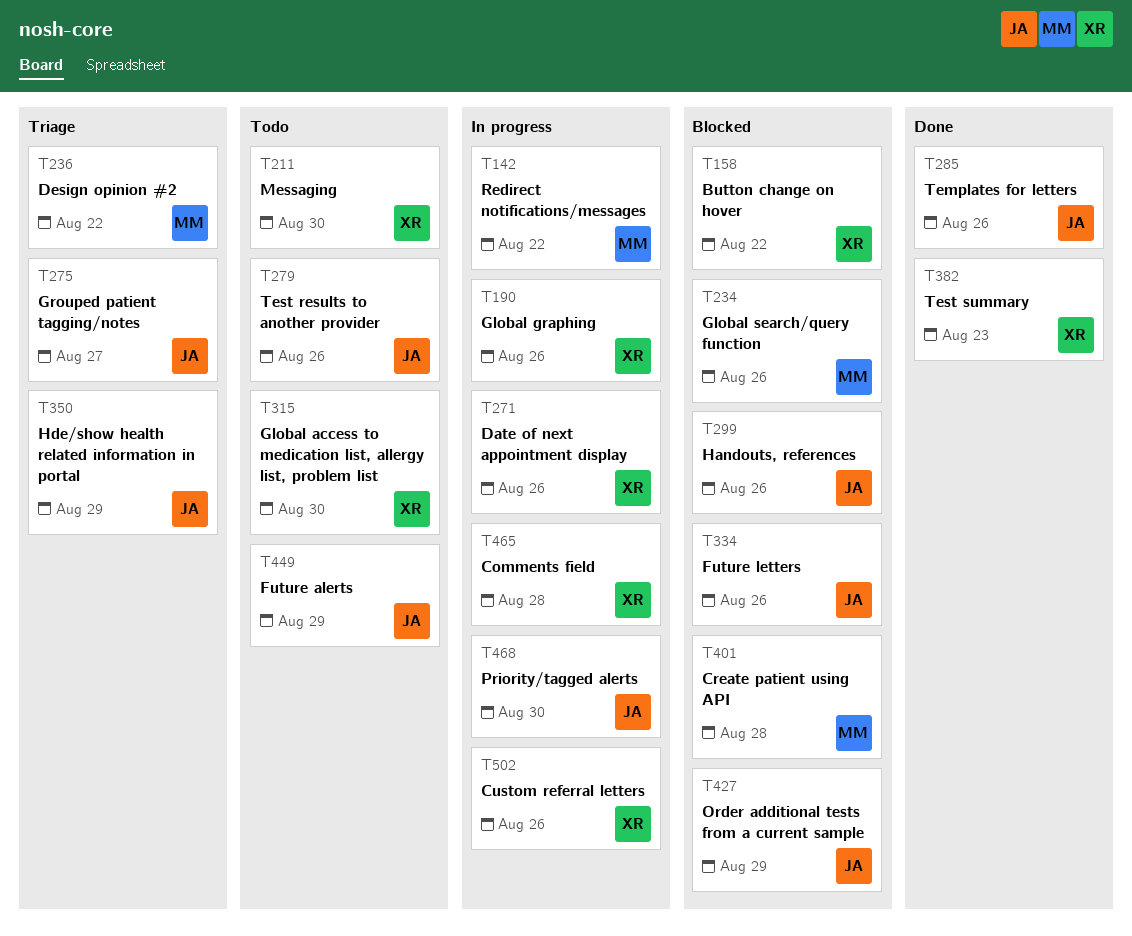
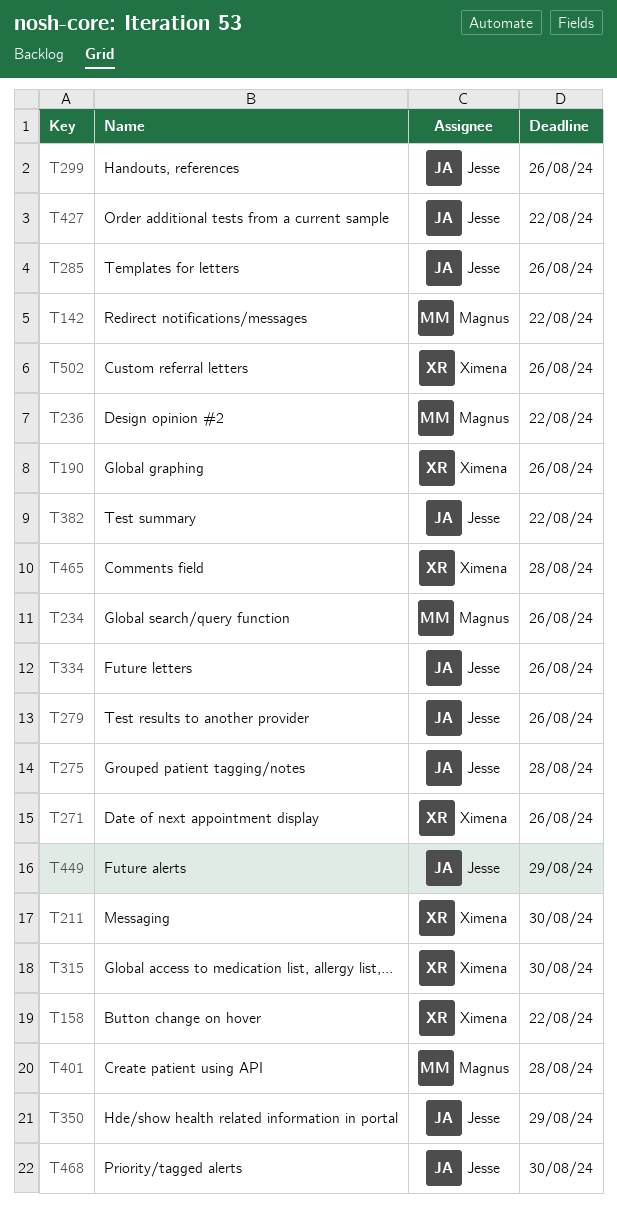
T275, due: Aug 27 -> Aug 28
T382, owner: Ximena -> Jesse
T382, due: Aug 23 -> Aug 22
T427, due: Aug 29 -> Aug 22

